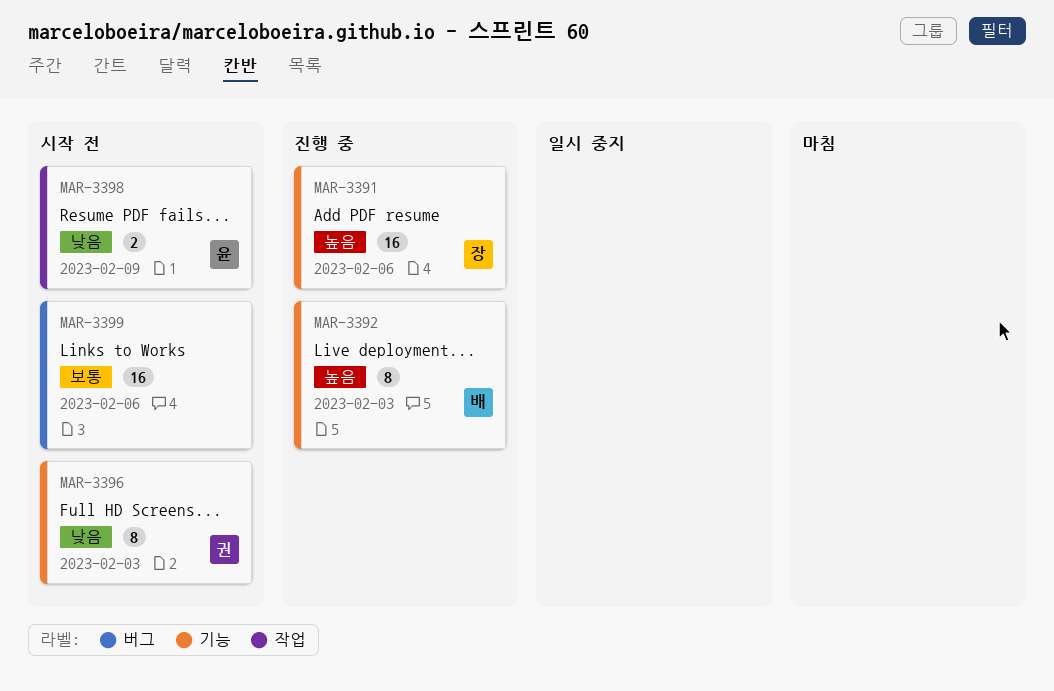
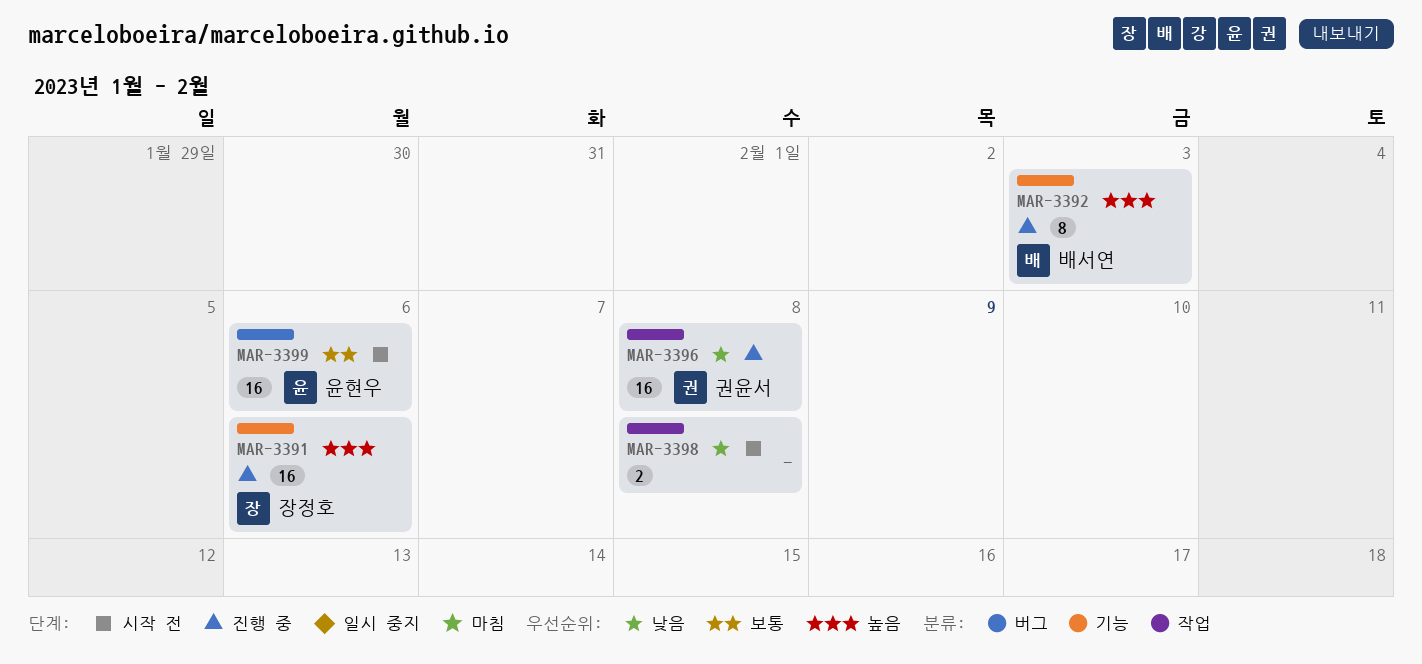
MAR-3396, status: 시작 전 -> 진행 중
MAR-3396, label: 기능 -> 작업
MAR-3396, estimate: 8 -> 16
MAR-3396, due: Feb 3 -> Feb 8
MAR-3398, owner: 윤현우 -> none
MAR-3398, due: Feb 9 -> Feb 8
MAR-3399, owner: none -> 윤현우

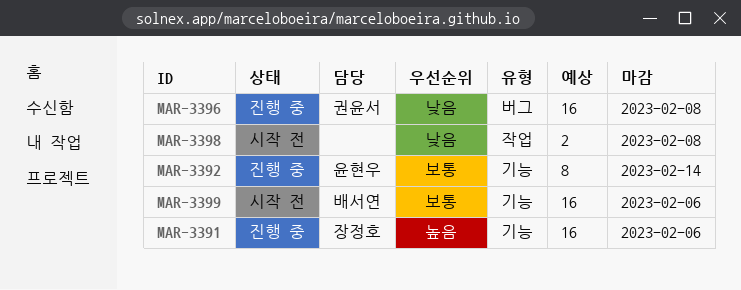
MAR-3392, owner: 배서연 -> 윤현우
MAR-3392, priority: 높음 -> 보통
MAR-3392, due: Feb 3 -> Feb 14
MAR-3396, label: 작업 -> 버그
MAR-3399, owner: 윤현우 -> 배서연
MAR-3399, label: 버그 -> 기능

